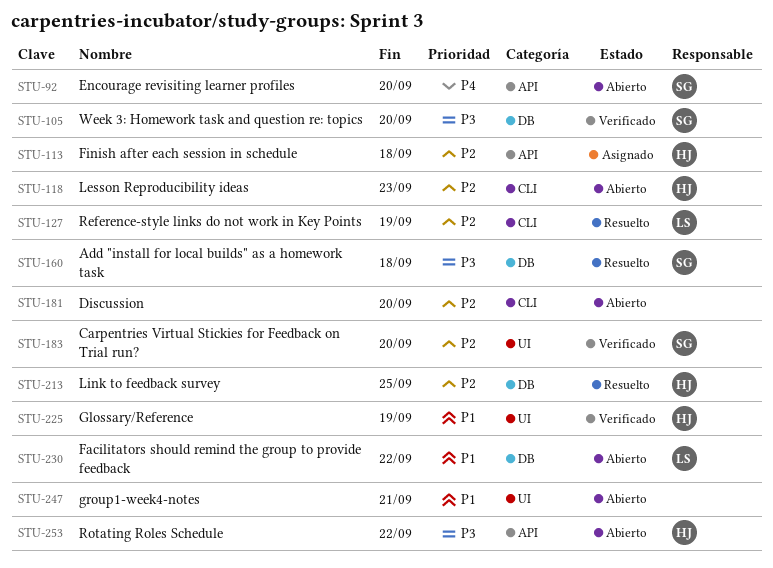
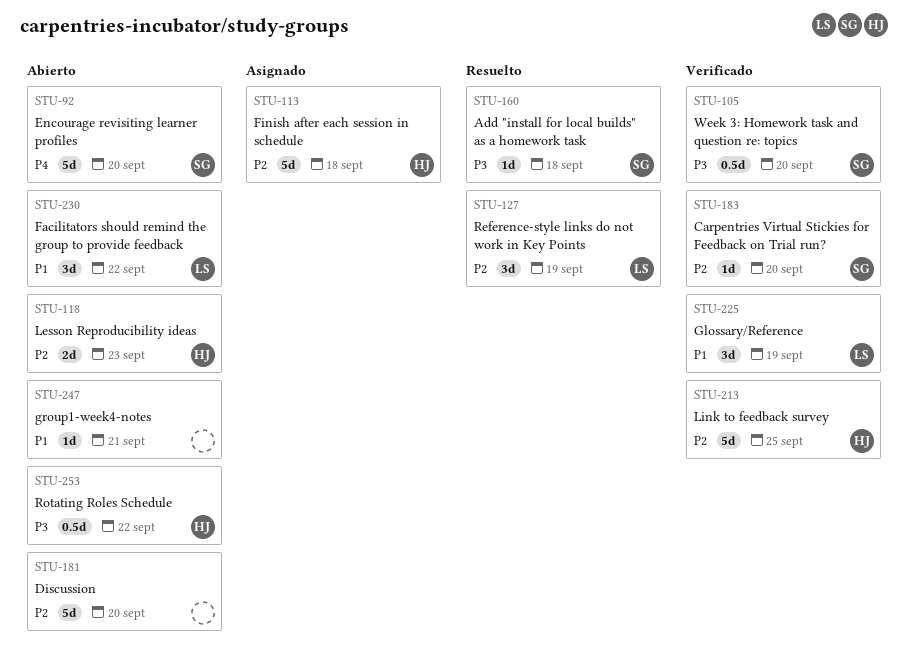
STU-213, status: Resuelto -> Verificado
STU-225, owner: HJ -> LS

